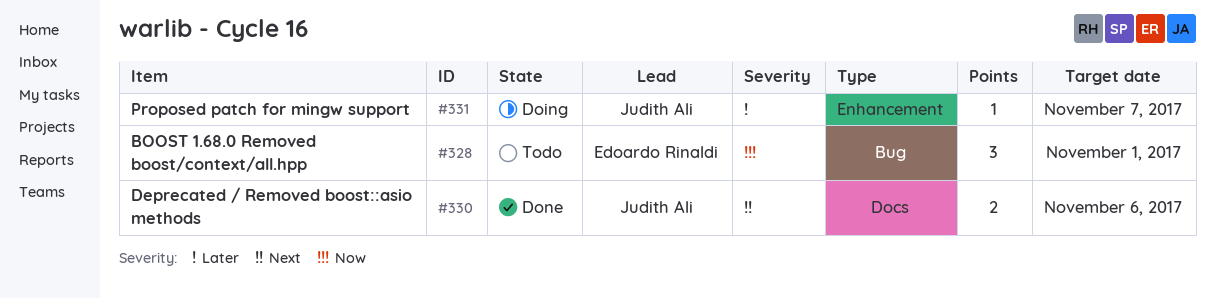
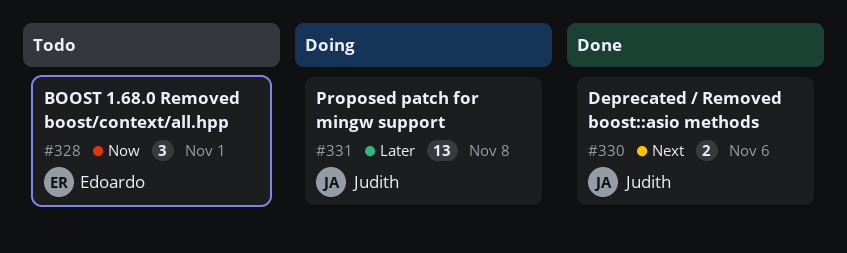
#331, estimate: 1 -> 13
#331, due: Nov 7 -> Nov 8

